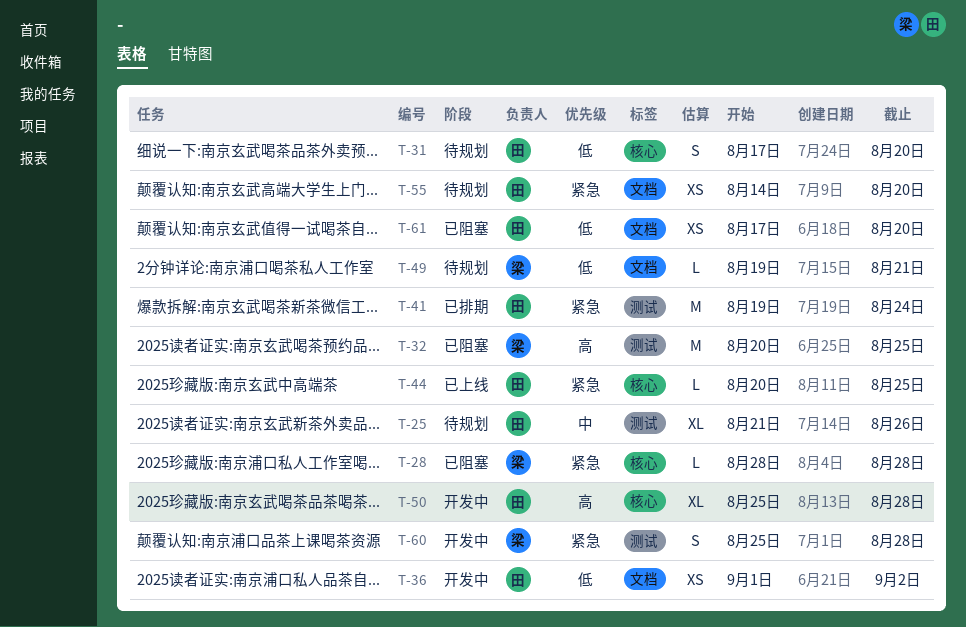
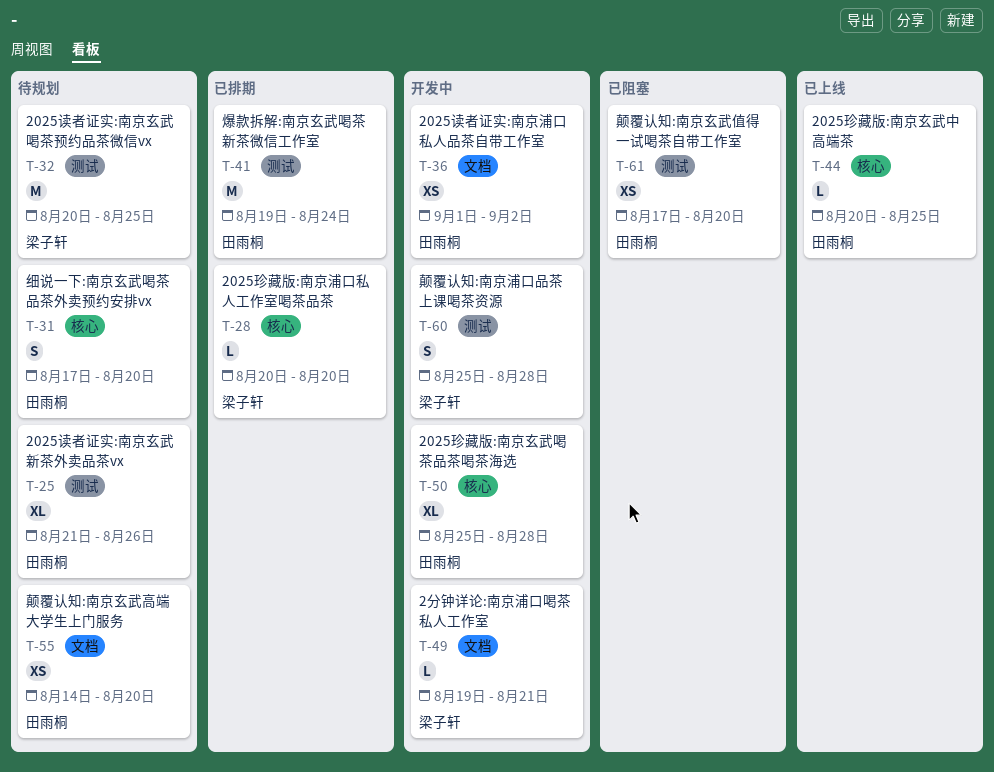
T-28, status: 已阻塞 -> 已排期
T-28, start: Aug 28 -> Aug 20
T-28, due: Aug 28 -> Aug 20
T-32, status: 已阻塞 -> 待规划
T-49, status: 待规划 -> 开发中
T-61, label: 文档 -> 测试

